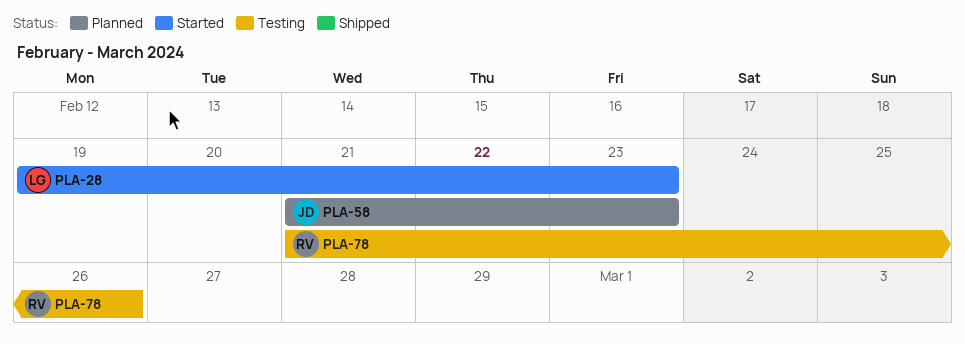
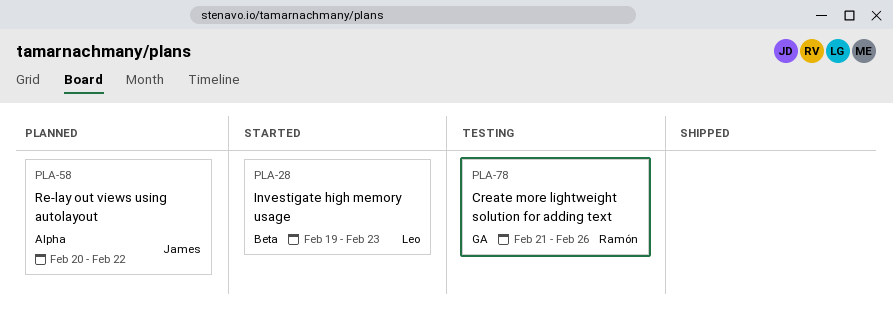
PLA-58, start: Feb 21 -> Feb 20
PLA-58, due: Feb 23 -> Feb 22

